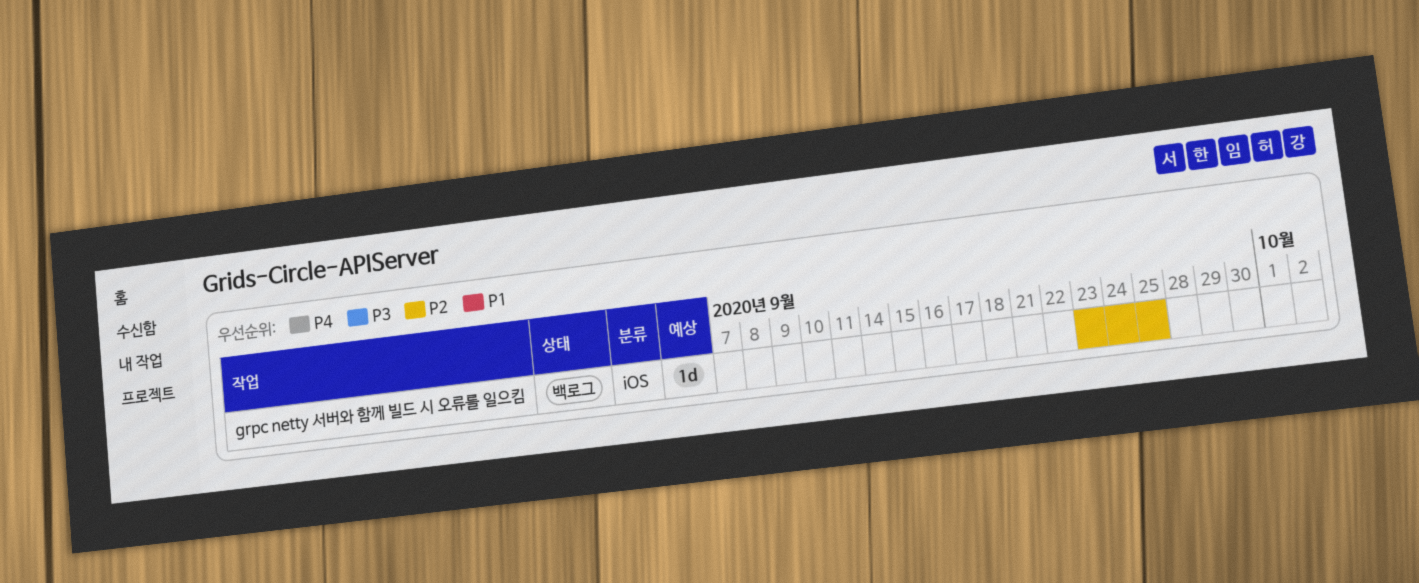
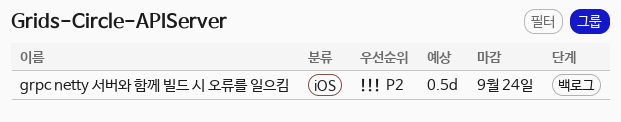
grpc netty 서버와 함께 빌드 시 오류를 일으킴, estimate: 1d -> 0.5d
grpc netty 서버와 함께 빌드 시 오류를 일으킴, due: Sep 25 -> Sep 24

